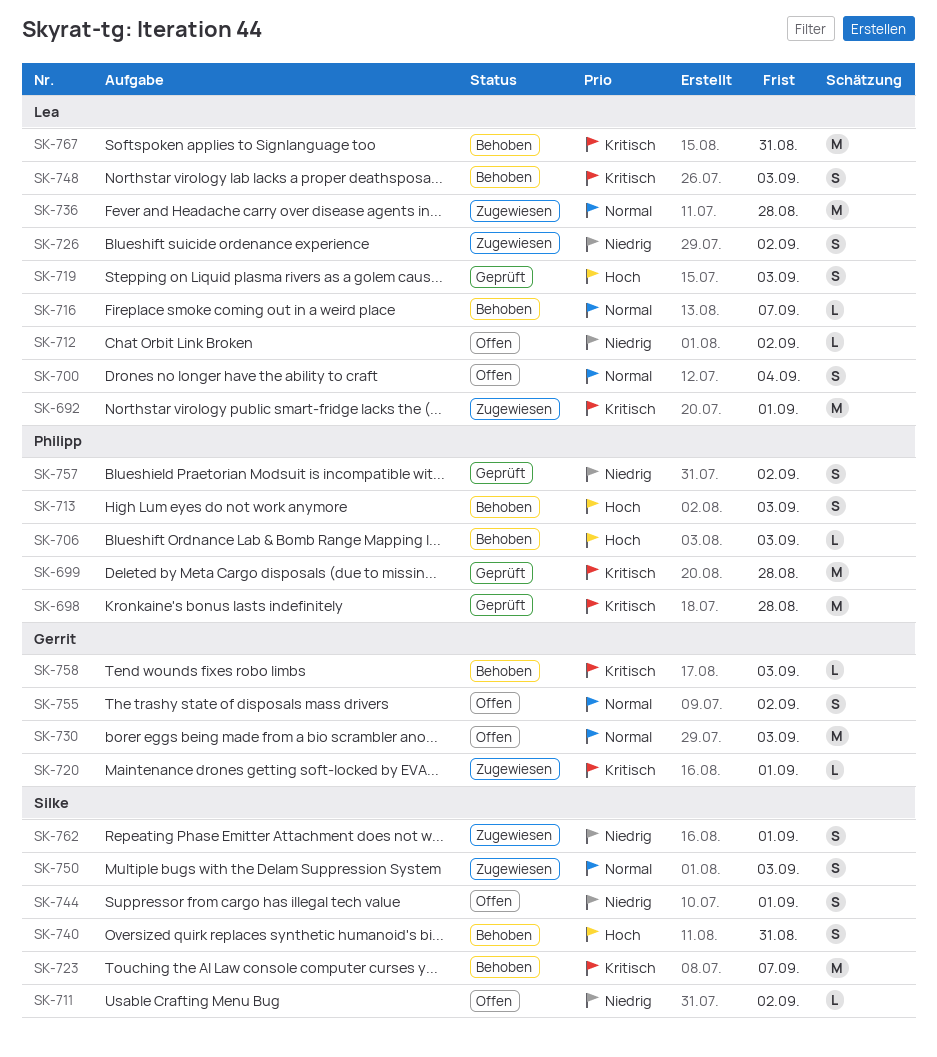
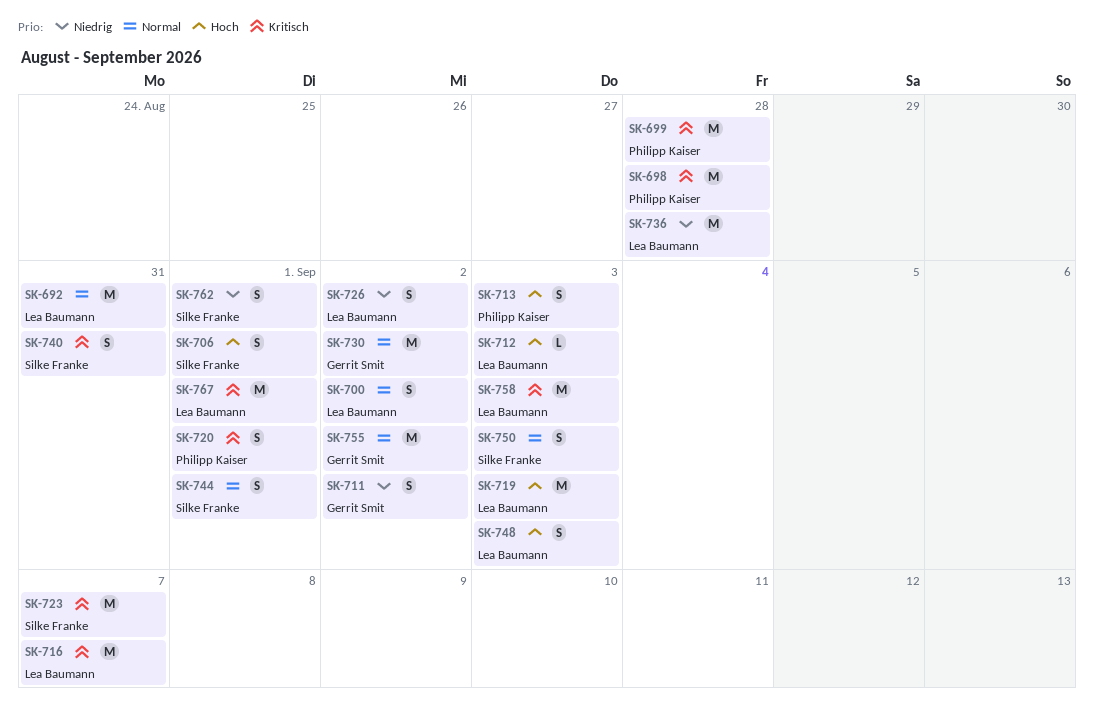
SK-692, priority: Kritisch -> Normal
SK-692, due: Sep 1 -> Aug 31
SK-700, due: Sep 4 -> Sep 2
SK-706, owner: Philipp Kaiser -> Silke Franke
SK-706, estimate: L -> S
SK-706, due: Sep 3 -> Sep 1
SK-711, owner: Silke Franke -> Gerrit Smit
SK-711, estimate: L -> S
SK-712, priority: Niedrig -> Hoch
SK-712, due: Sep 2 -> Sep 3
SK-716, priority: Normal -> Kritisch
SK-716, estimate: L -> M
SK-719, estimate: S -> M
SK-720, owner: Gerrit Smit -> Philipp Kaiser
SK-720, estimate: L -> S
SK-730, due: Sep 3 -> Sep 2
SK-736, priority: Normal -> Niedrig
SK-740, priority: Hoch -> Kritisch
SK-744, priority: Niedrig -> Normal
SK-748, priority: Kritisch -> Hoch
SK-755, estimate: S -> M
SK-757: present -> none
SK-758, owner: Gerrit Smit -> Lea Baumann
SK-758, estimate: L -> M
SK-767, due: Aug 31 -> Sep 1

